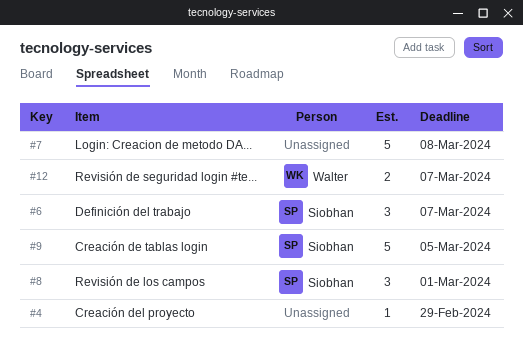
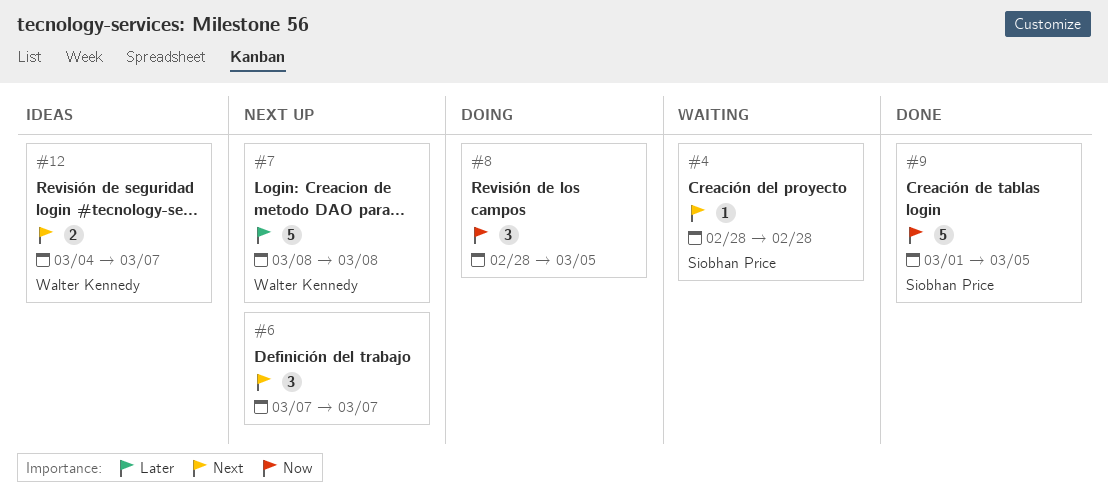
#4, owner: none -> Siobhan Price
#4, due: Feb 29 -> Feb 28
#6, owner: Siobhan Price -> none
#7, owner: none -> Walter Kennedy
#8, owner: Siobhan Price -> none
#8, due: Mar 1 -> Mar 5

